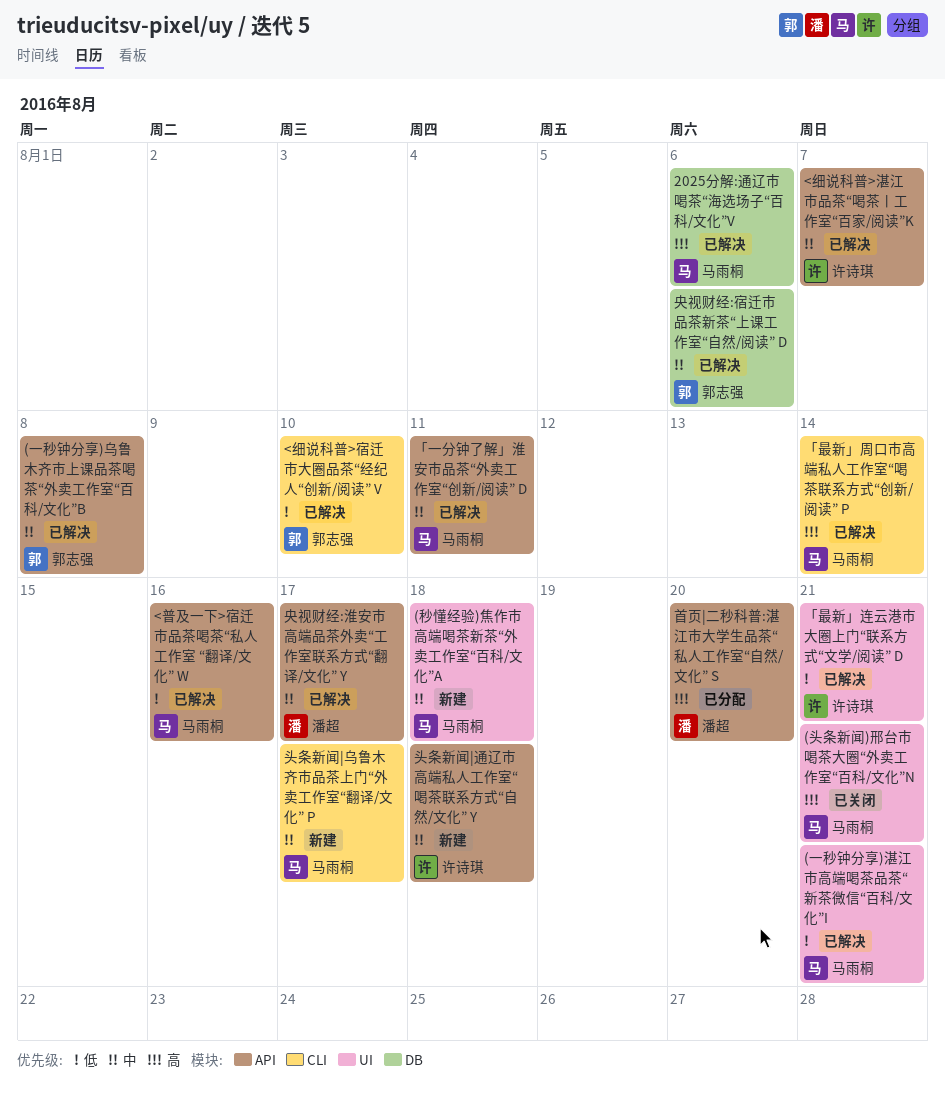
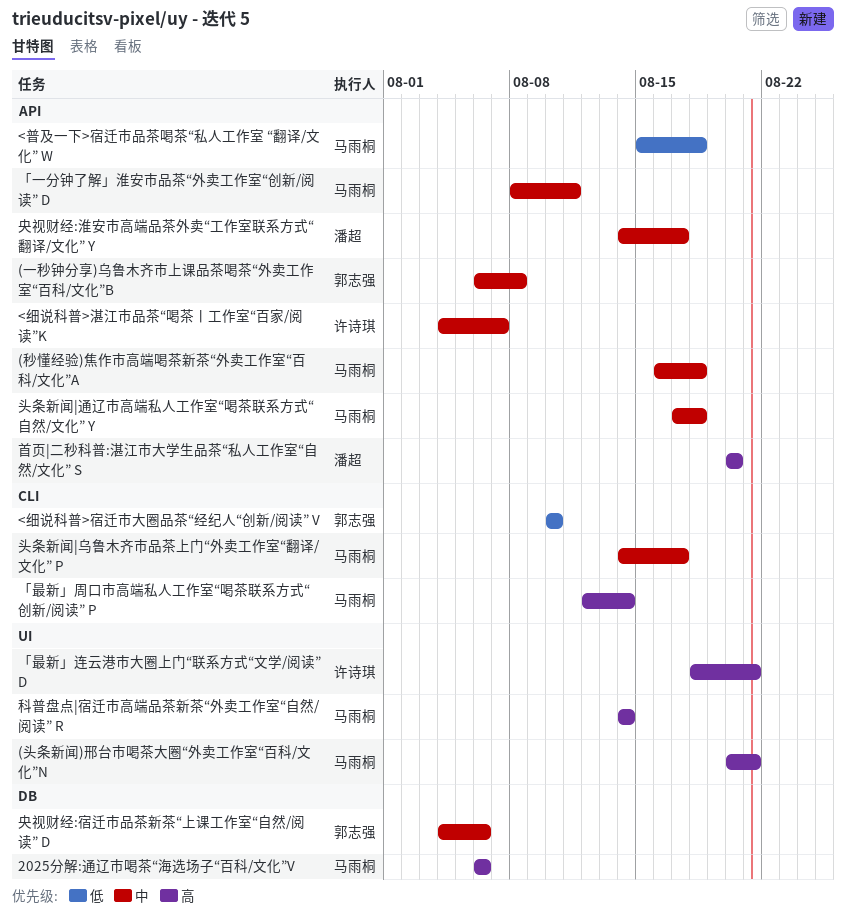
(一秒钟分享)湛江市高端喝茶品茶“新茶微信“百科/文化”I: present -> none
(秒懂经验)焦作市高端喝茶新茶“外卖工作室“百科/文化”A, label: UI -> API
<普及一下>宿迁市品茶喝茶“私人工作室 “翻译/文化” W, due: Aug 16 -> Aug 18
「最新」连云港市大圈上门“联系方式“文学/阅读” D, priority: 低 -> 高
头条新闻|通辽市高端私人工作室“喝茶联系方式“自然/文化” Y, owner: 许诗琪 -> 马雨桐
科普盘点|宿迁市高端品茶新茶“外卖工作室“自然/阅读” R: none -> present

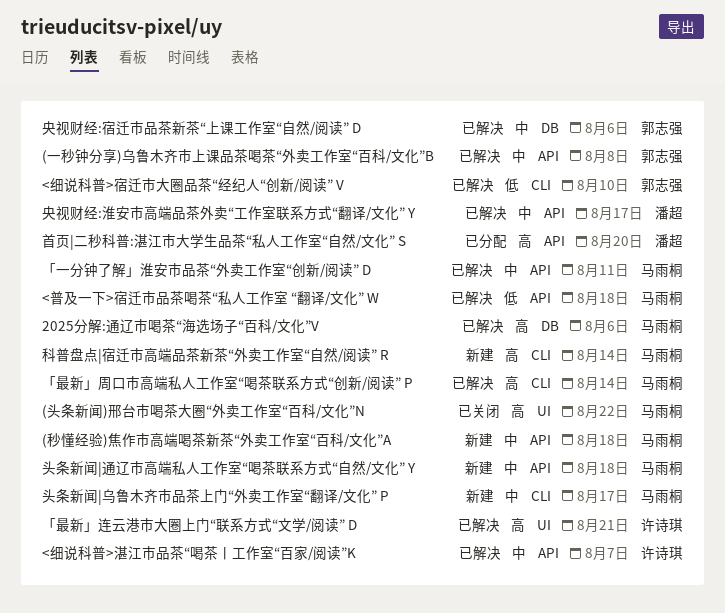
(头条新闻)邢台市喝茶大圈“外卖工作室“百科/文化”N, due: Aug 21 -> Aug 22
科普盘点|宿迁市高端品茶新茶“外卖工作室“自然/阅读” R, label: UI -> CLI

